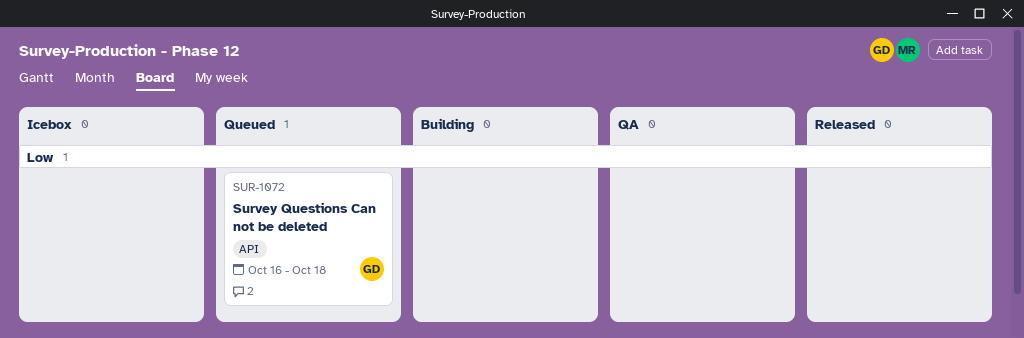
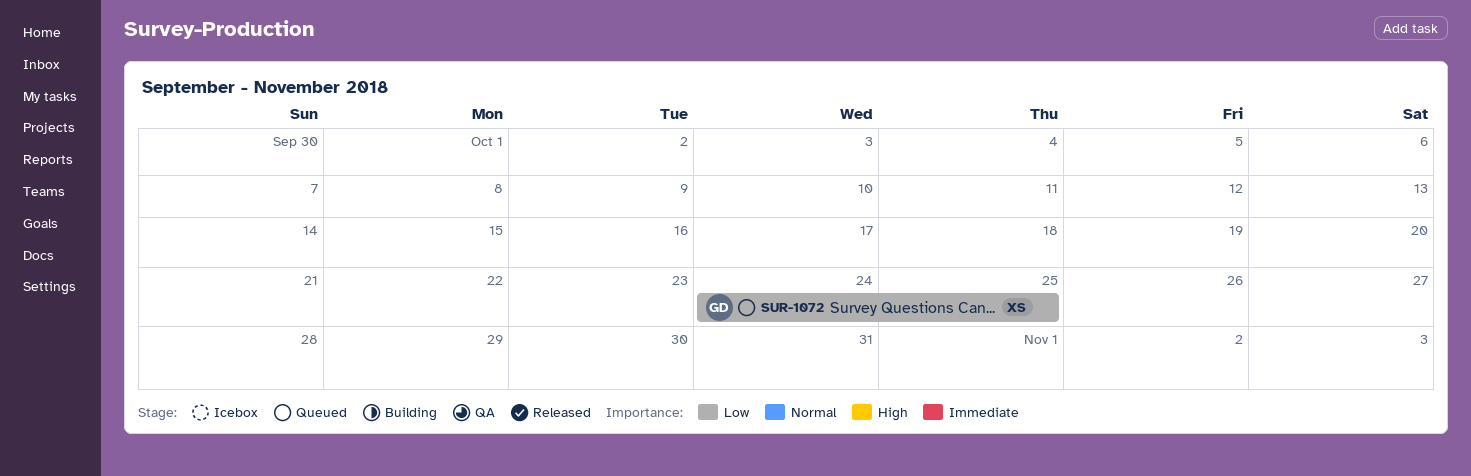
SUR-1072, start: Oct 16 -> Oct 24
SUR-1072, due: Oct 18 -> Oct 25

